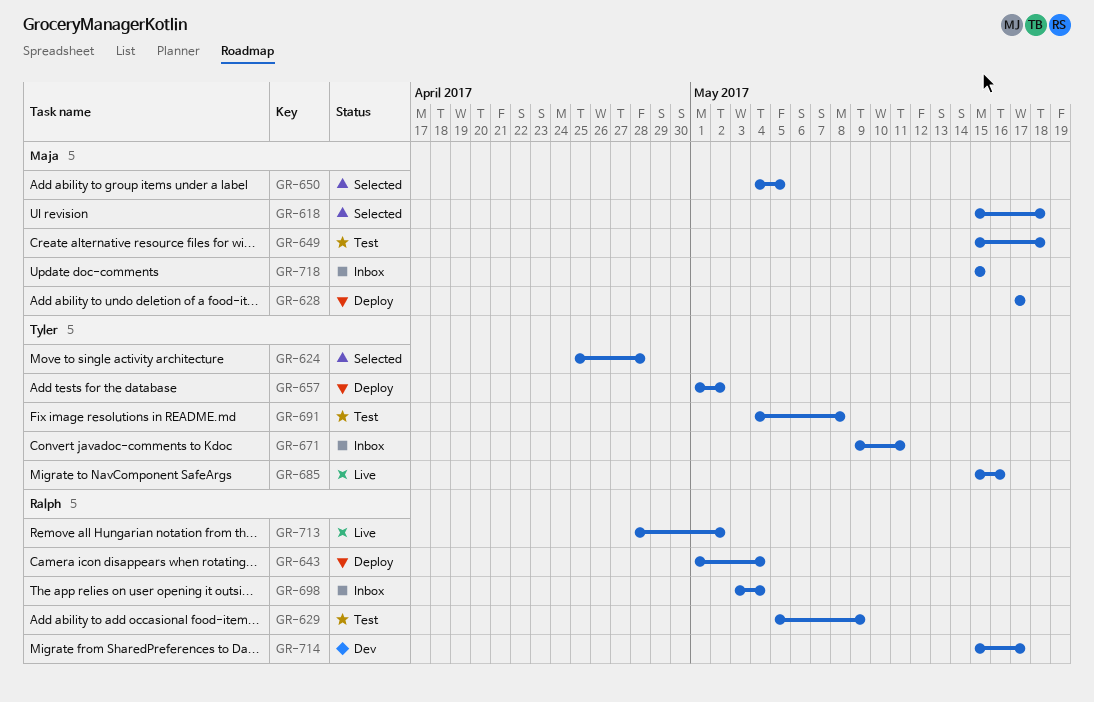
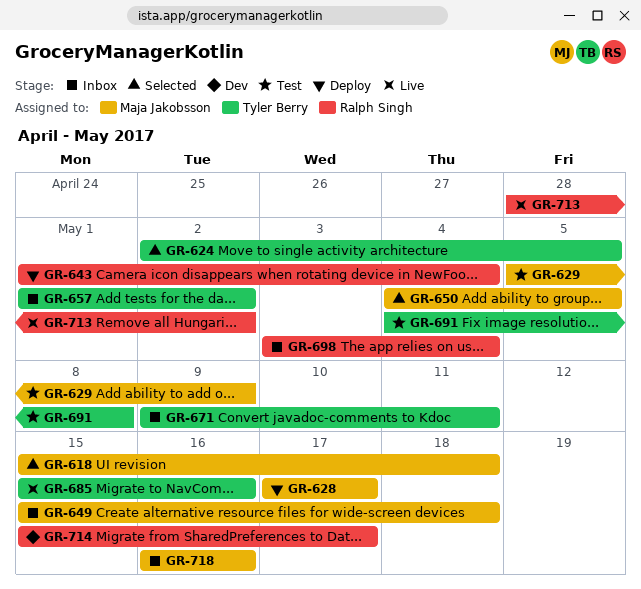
GR-624, start: Apr 25 -> May 2
GR-624, due: Apr 28 -> May 5
GR-629, owner: Ralph Singh -> Maja Jakobsson
GR-649, status: Test -> Inbox
GR-657, status: Deploy -> Inbox
GR-718, start: May 15 -> May 16
GR-718, due: May 15 -> May 16

